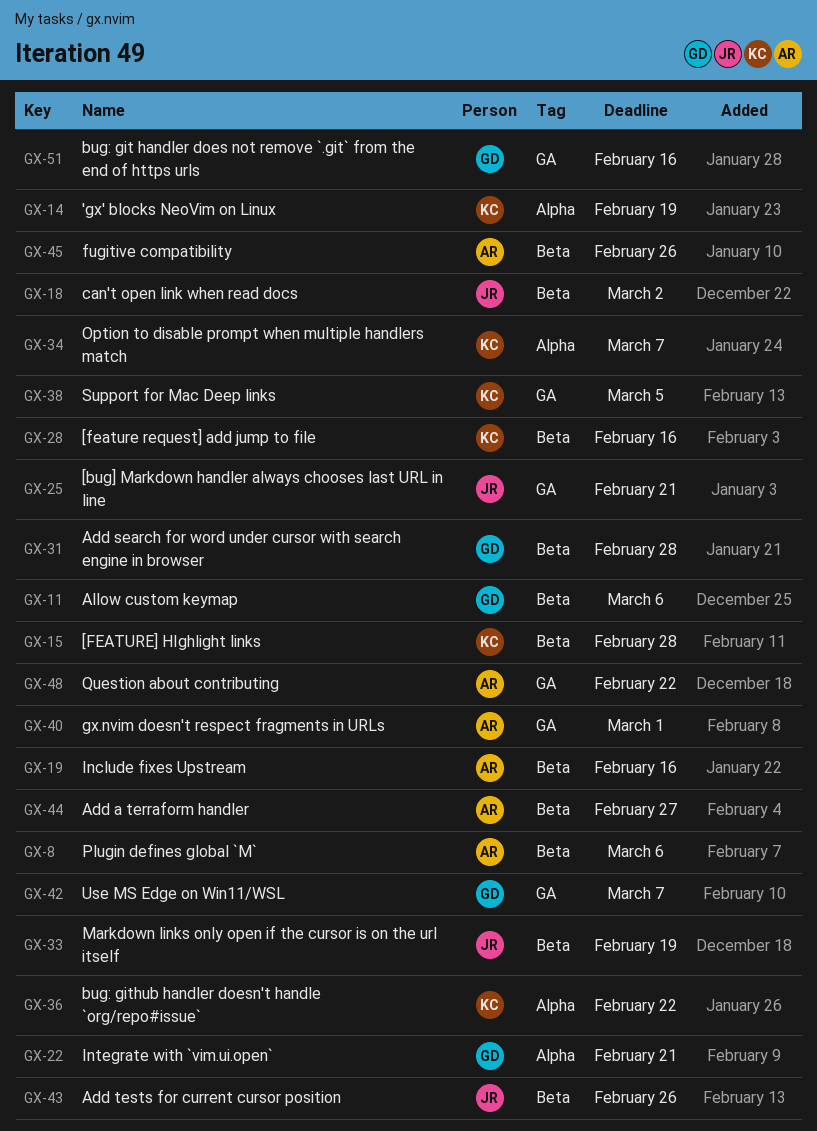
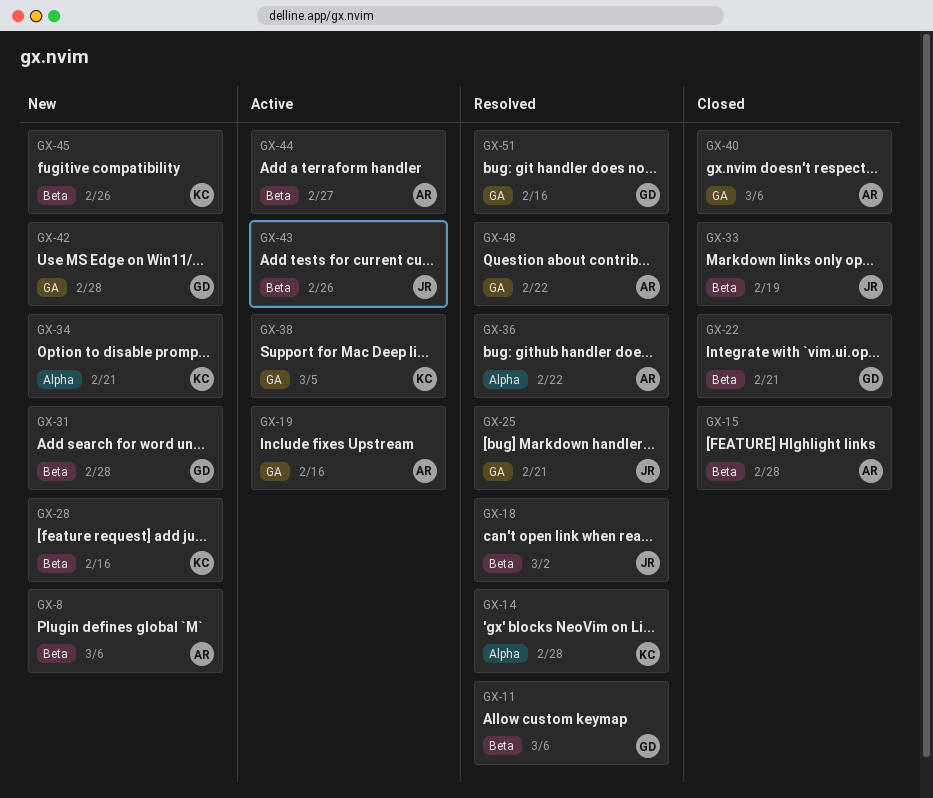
GX-14, due: Feb 19 -> Feb 28
GX-15, owner: KC -> AR
GX-19, label: Beta -> GA
GX-22, label: Alpha -> Beta
GX-34, due: Mar 7 -> Feb 21
GX-36, owner: KC -> AR
GX-40, due: Mar 1 -> Mar 6
GX-42, due: Mar 7 -> Feb 28
GX-45, owner: AR -> KC

